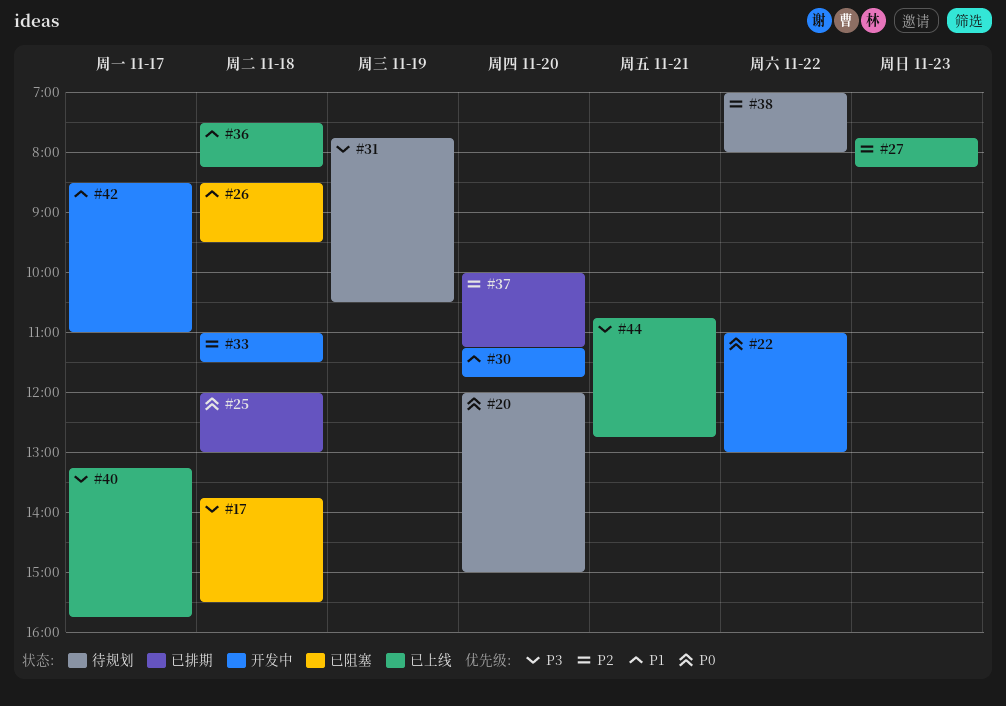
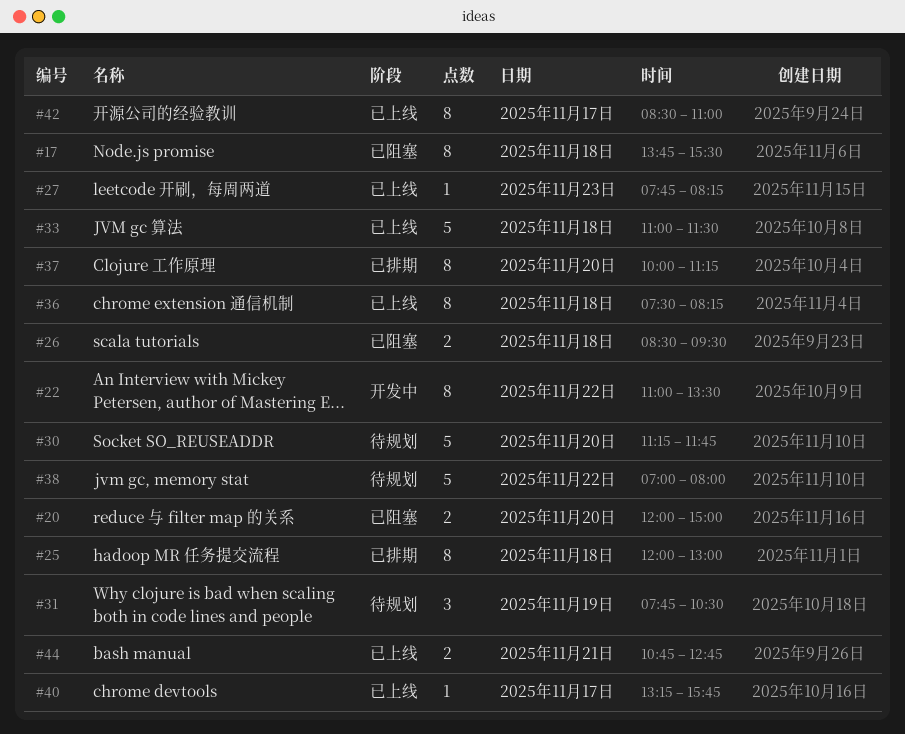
#20, status: 待规划 -> 已阻塞
#22, ends: 13:00 -> 13:30
#30, status: 开发中 -> 待规划
#33, status: 开发中 -> 已上线
#42, status: 开发中 -> 已上线

